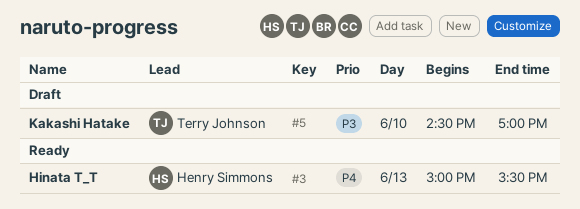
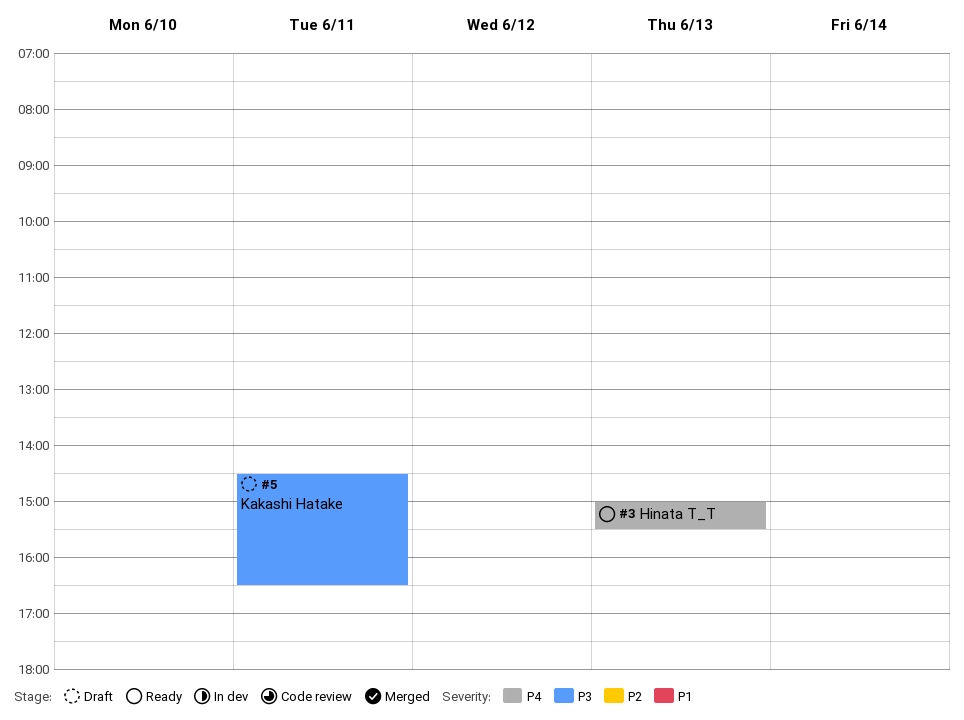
#5, day: Jun 10 -> Jun 11
#5, ends: 17:00 -> 16:30

